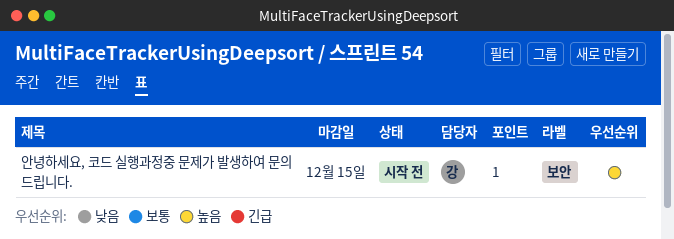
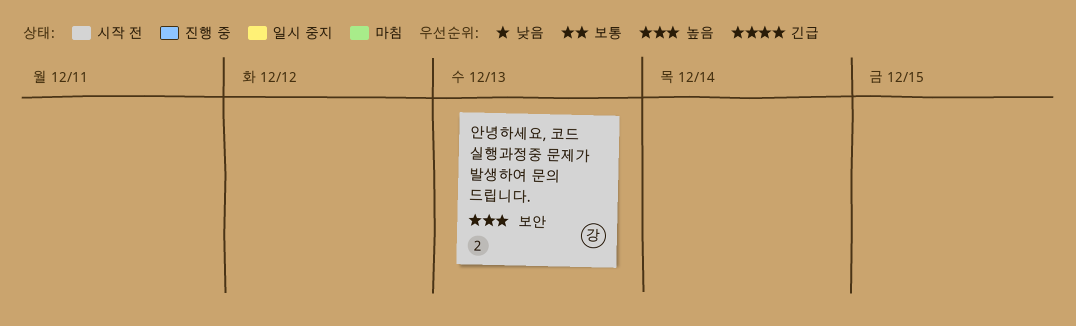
안녕하세요, 코드 실행과정중 문제가 발생하여 문의 드립니다., estimate: 1 -> 2
안녕하세요, 코드 실행과정중 문제가 발생하여 문의 드립니다., due: Dec 15 -> Dec 13

